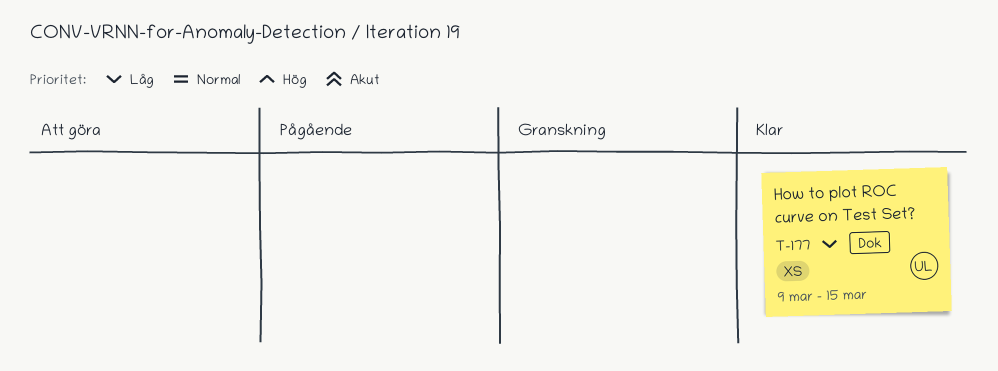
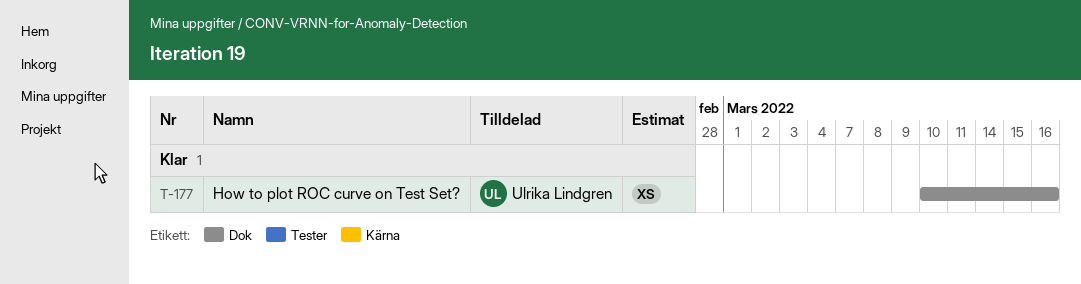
T-177, start: Mar 9 -> Mar 10
T-177, due: Mar 15 -> Mar 16

